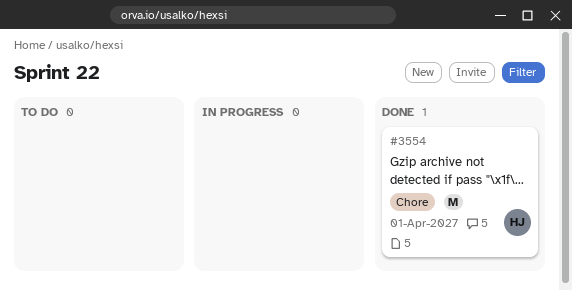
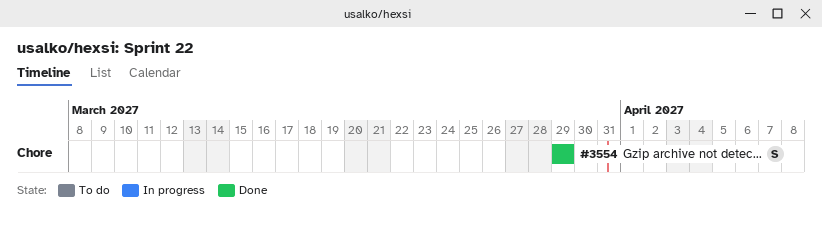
#3554, estimate: M -> S
#3554, due: Apr 1 -> Mar 29

